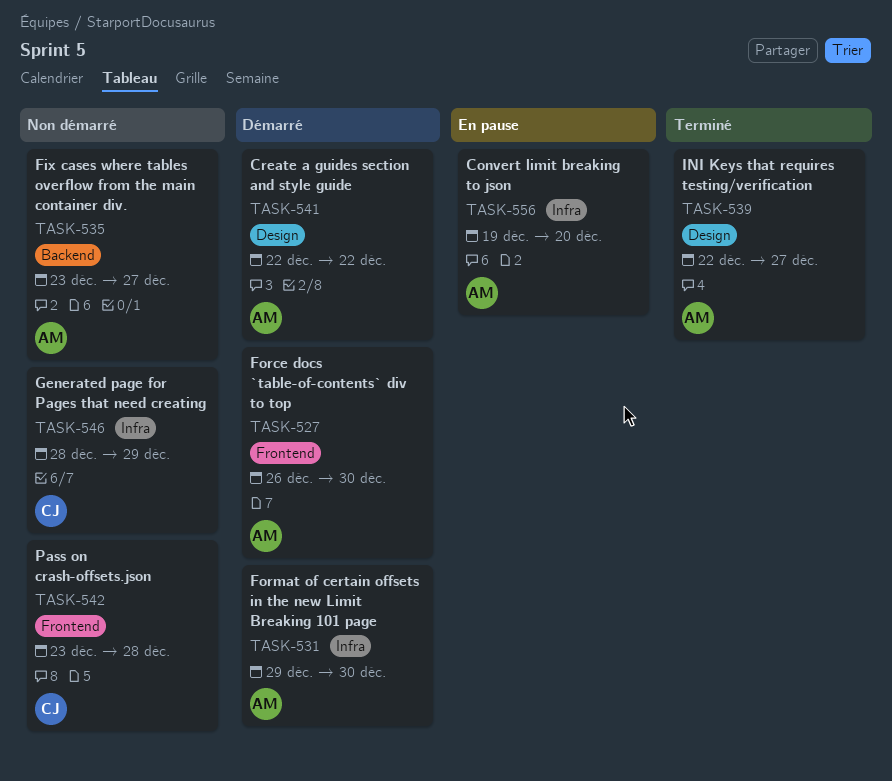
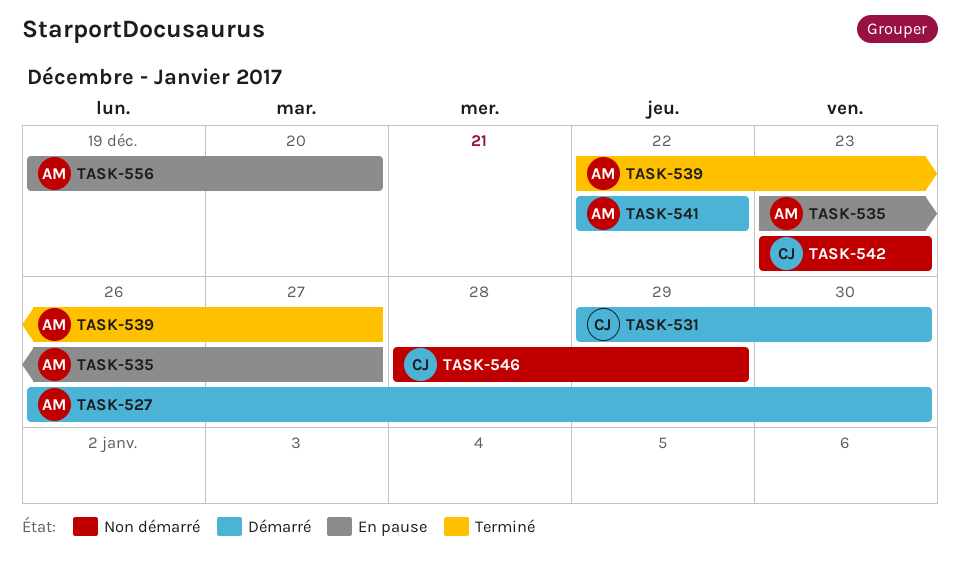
TASK-531, owner: AM -> CJ
TASK-535, status: Non démarré -> En pause
TASK-542, due: Dec 28 -> Dec 23

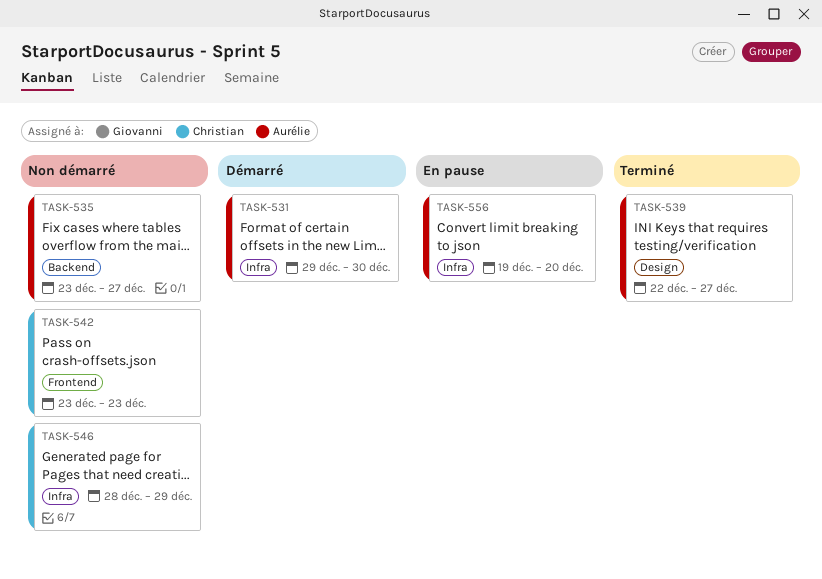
TASK-527: present -> none
TASK-531, owner: Christian -> Aurélie
TASK-535, status: En pause -> Non démarré
TASK-541: present -> none

